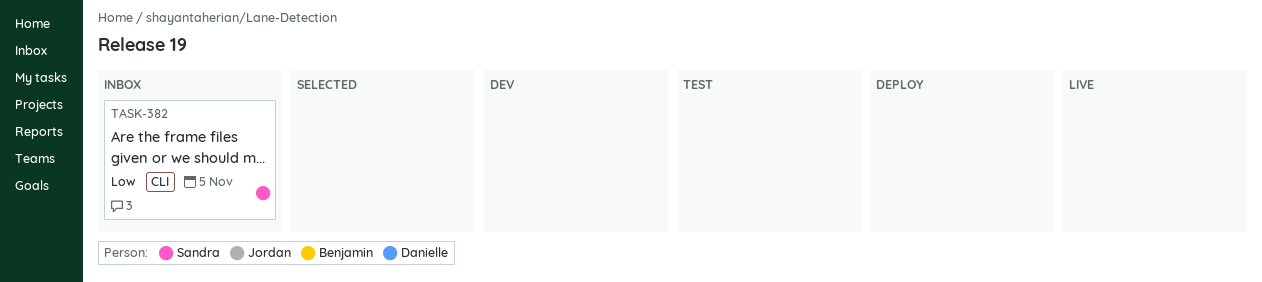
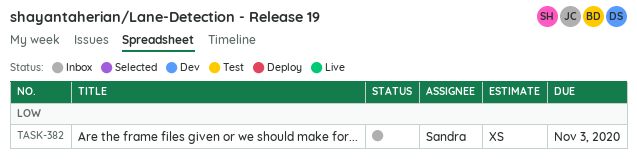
TASK-382, due: Nov 5 -> Nov 3

